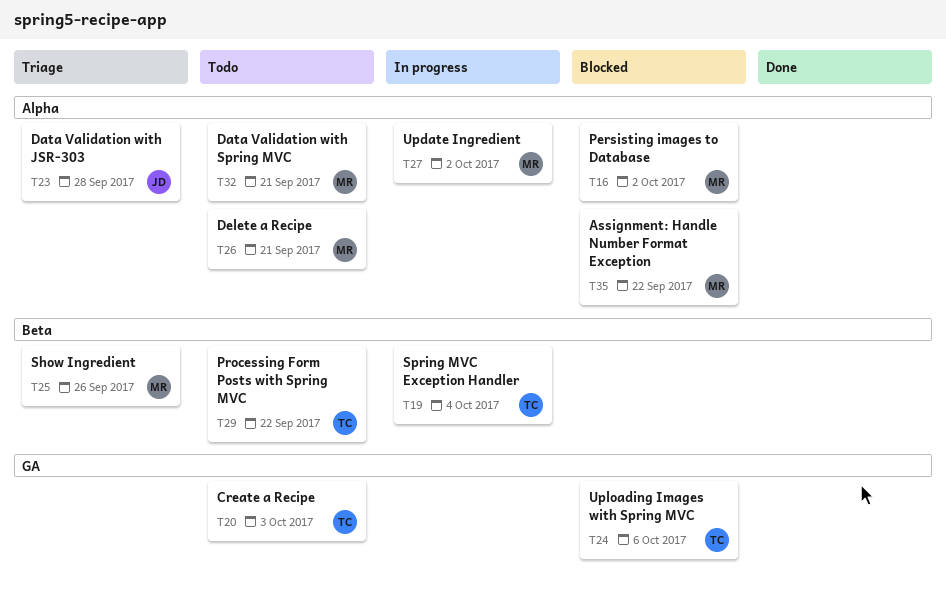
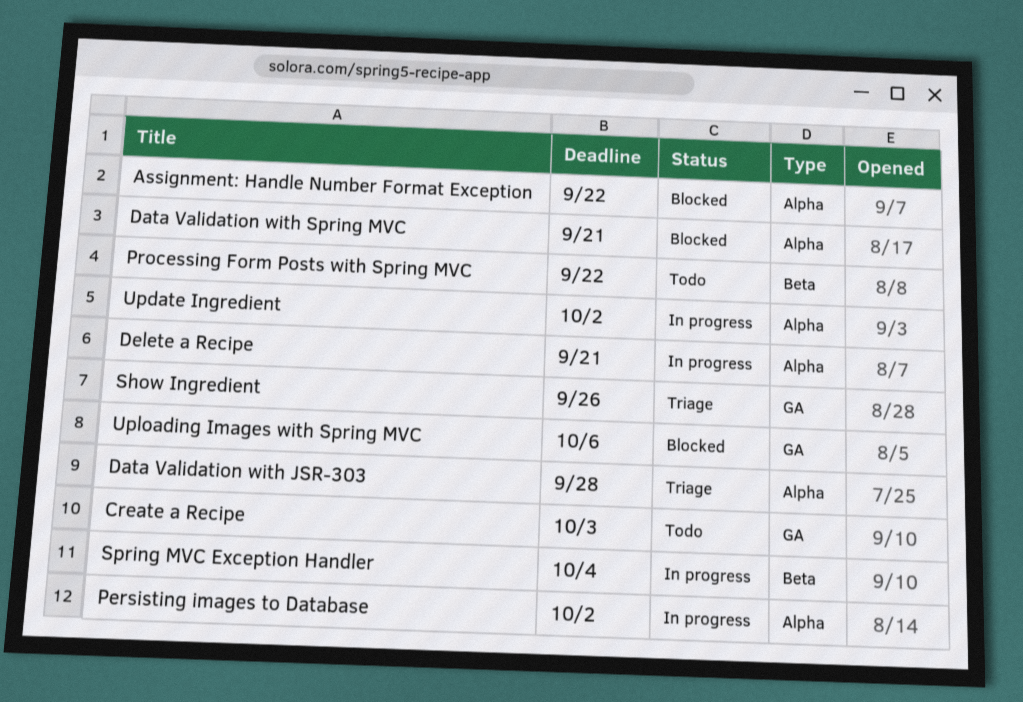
Data Validation with Spring MVC, status: Todo -> Blocked
Delete a Recipe, status: Todo -> In progress
Persisting images to Database, status: Blocked -> In progress
Show Ingredient, label: Beta -> GA

